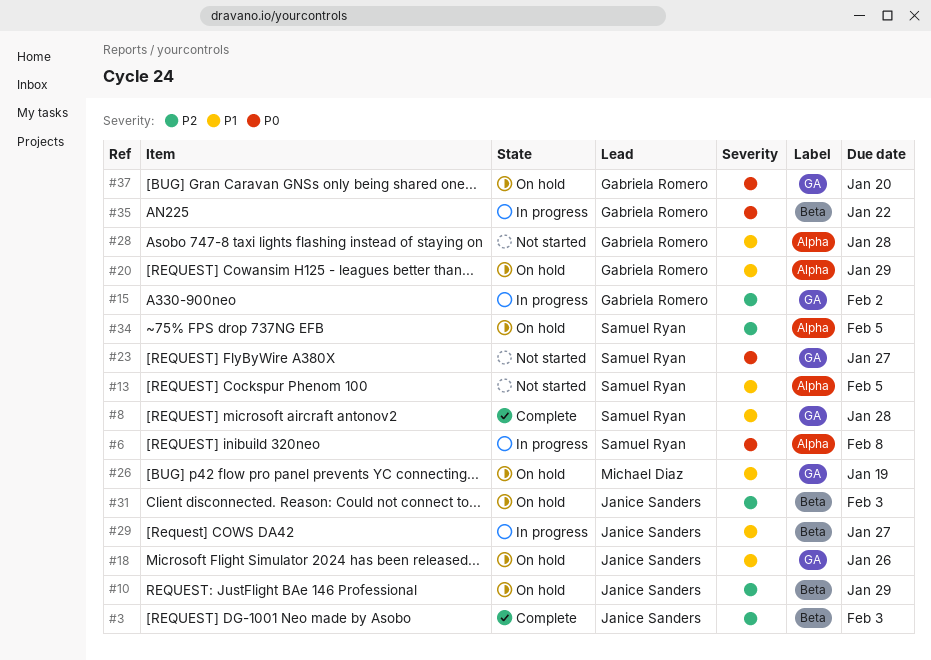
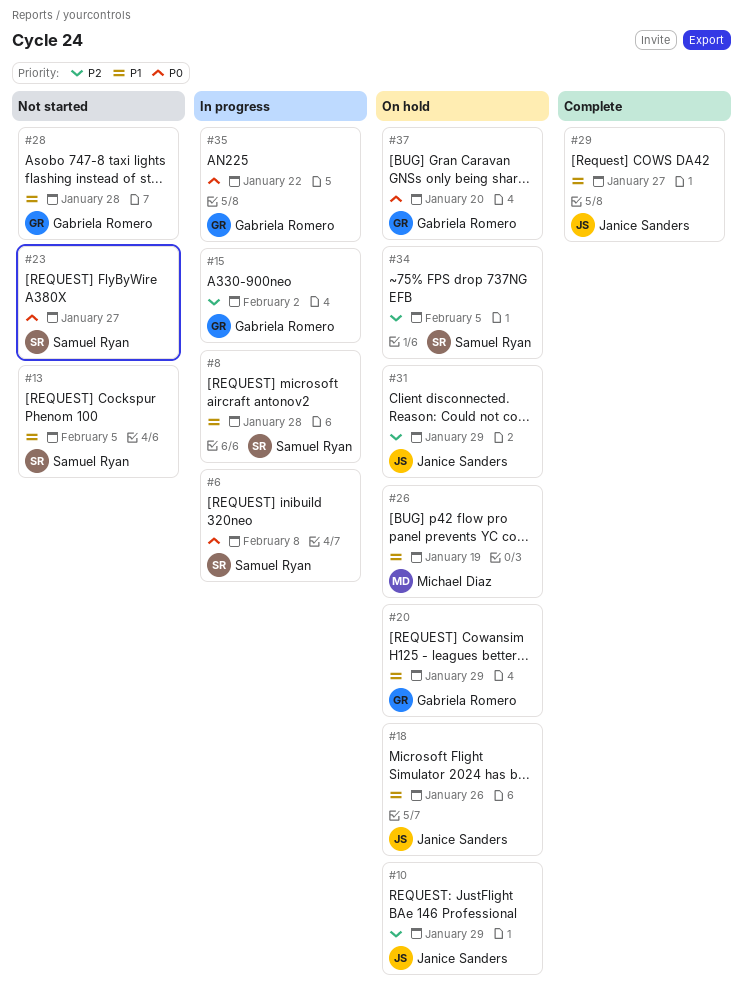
#3: present -> none
#8, status: Complete -> In progress
#29, status: In progress -> Complete
#31, due: Feb 3 -> Jan 29

